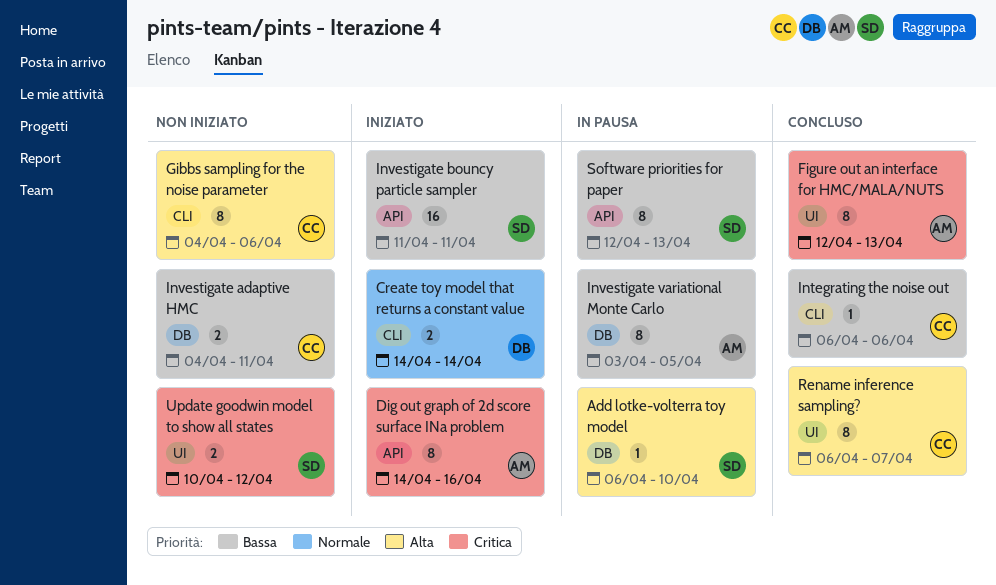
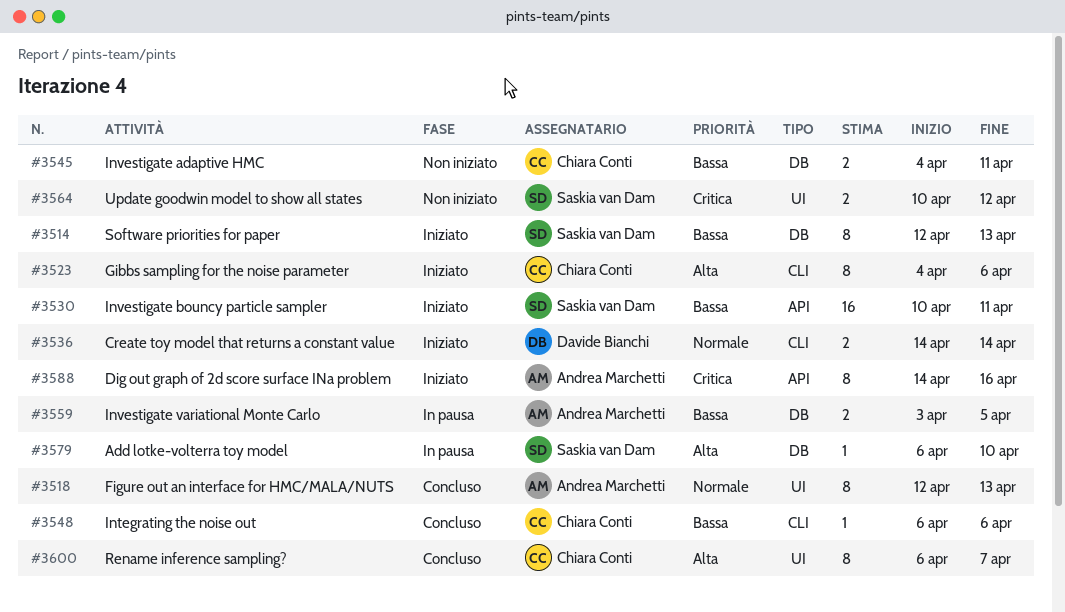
Figure out an interface for HMC/MALA/NUTS, priority: Critica -> Normale
Gibbs sampling for the noise parameter, status: Non iniziato -> Iniziato
Investigate bouncy particle sampler, start: Apr 11 -> Apr 10
Investigate variational Monte Carlo, estimate: 8 -> 2
Software priorities for paper, status: In pausa -> Iniziato
Software priorities for paper, label: API -> DB

